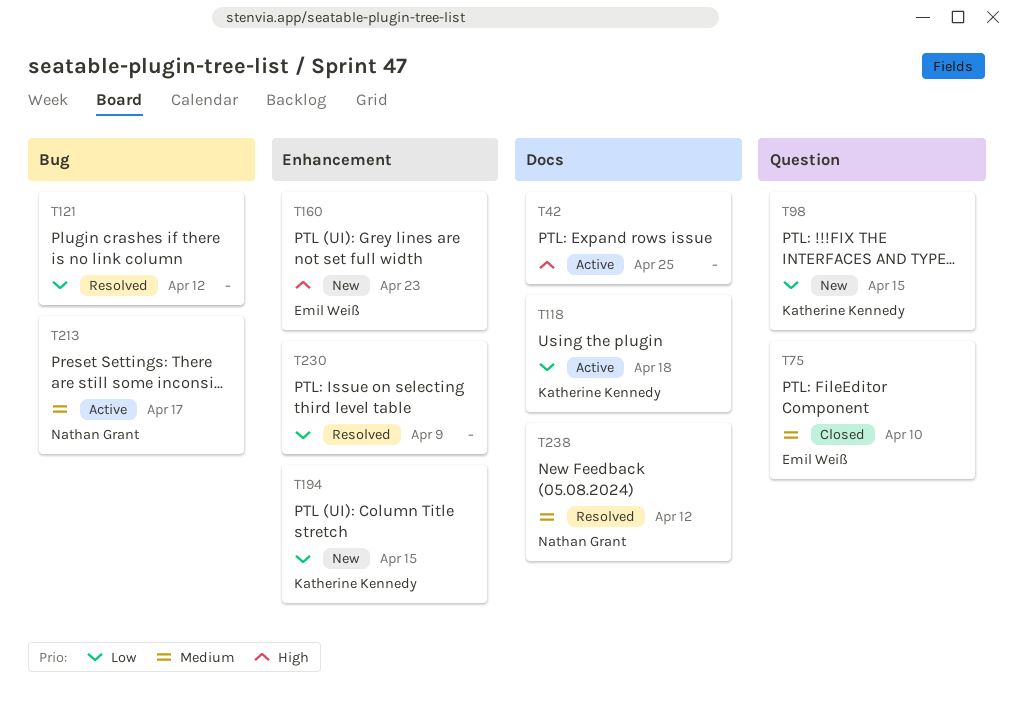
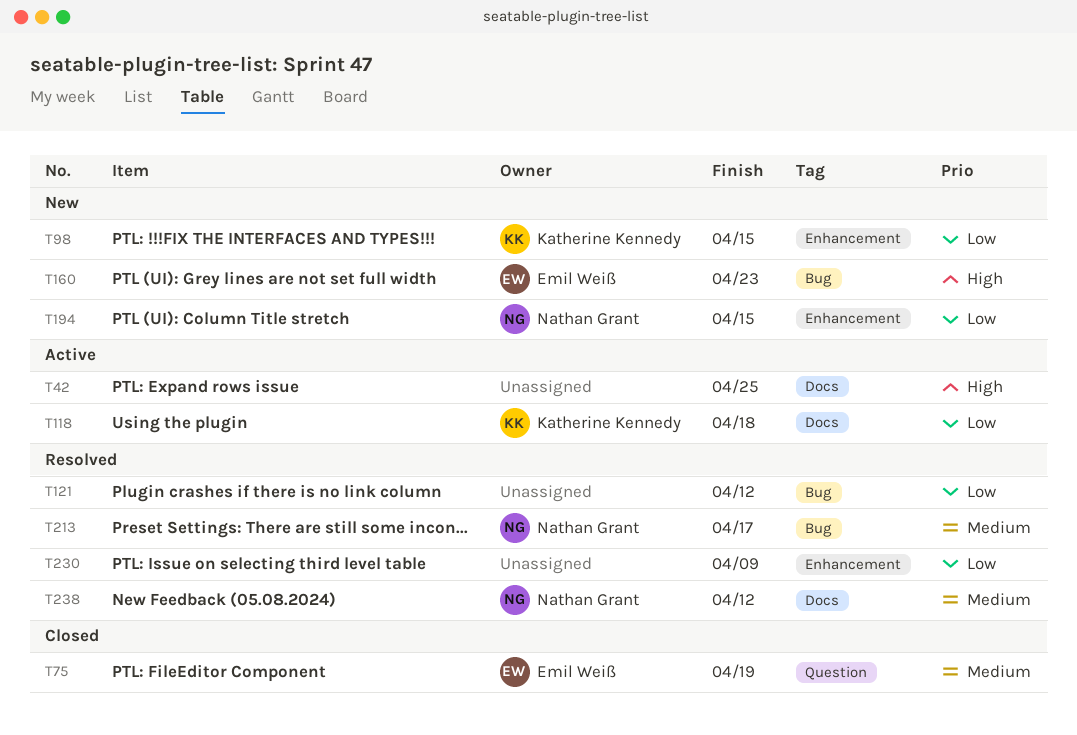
T75, due: Apr 10 -> Apr 19
T98, label: Question -> Enhancement
T160, label: Enhancement -> Bug
T194, owner: Katherine Kennedy -> Nathan Grant
T213, status: Active -> Resolved

